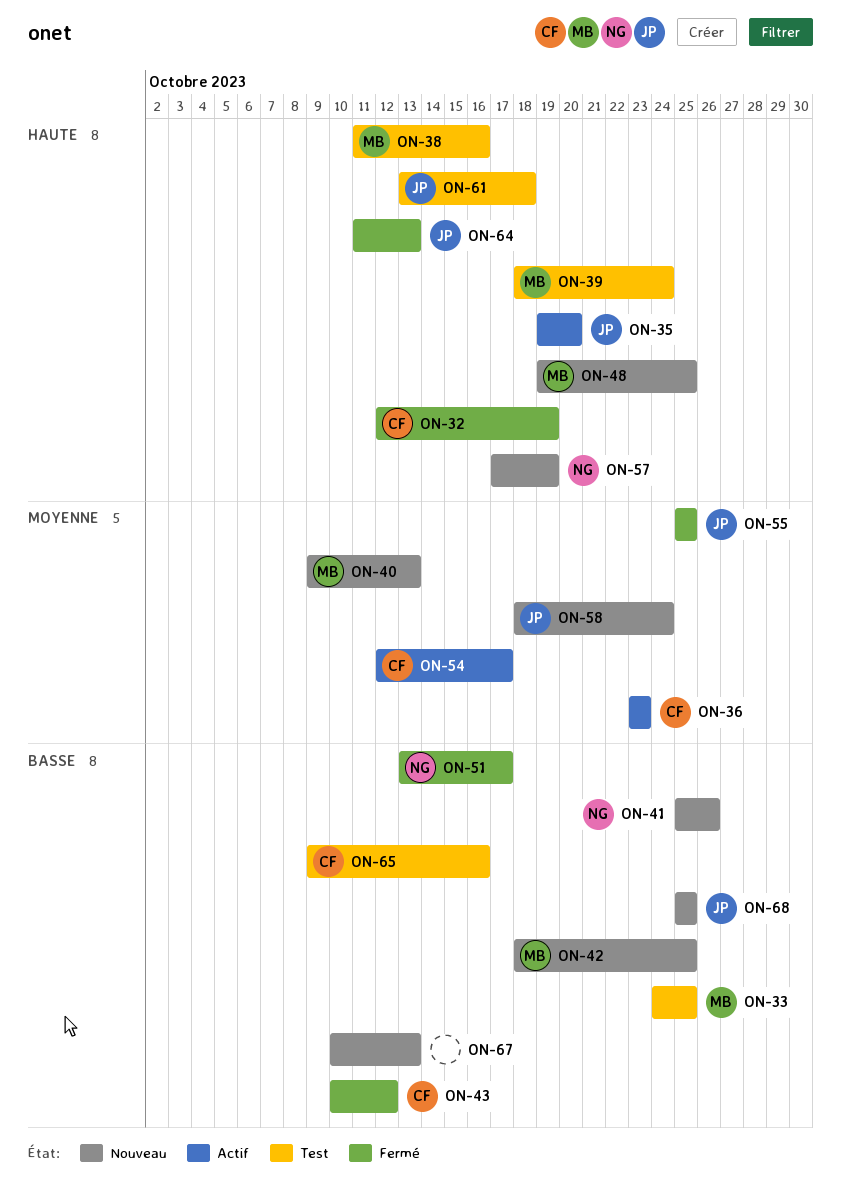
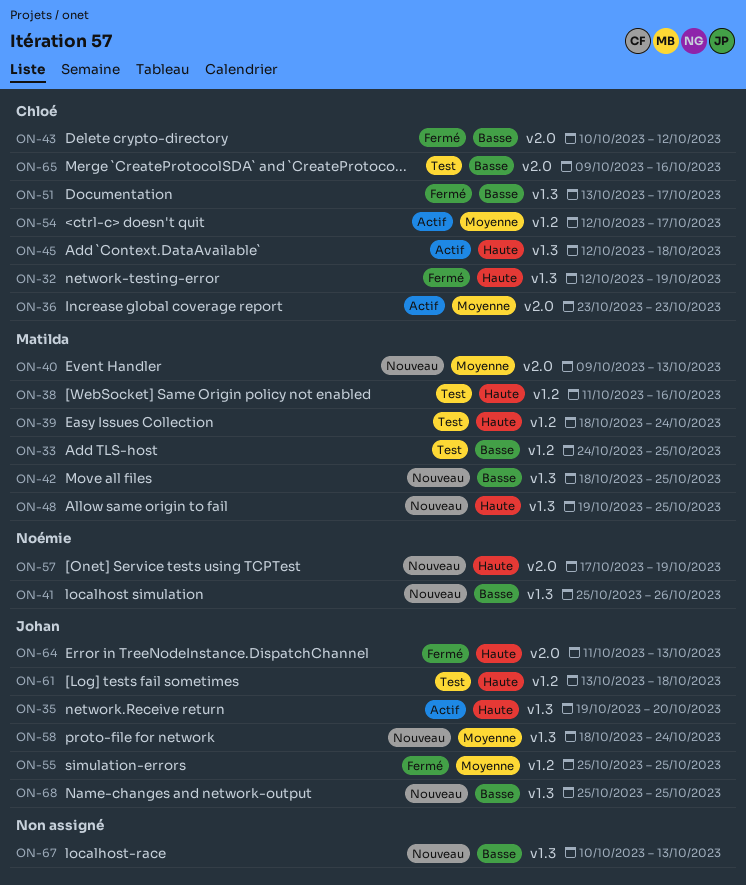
ON-45: none -> present
ON-51, owner: Noémie -> Chloé

